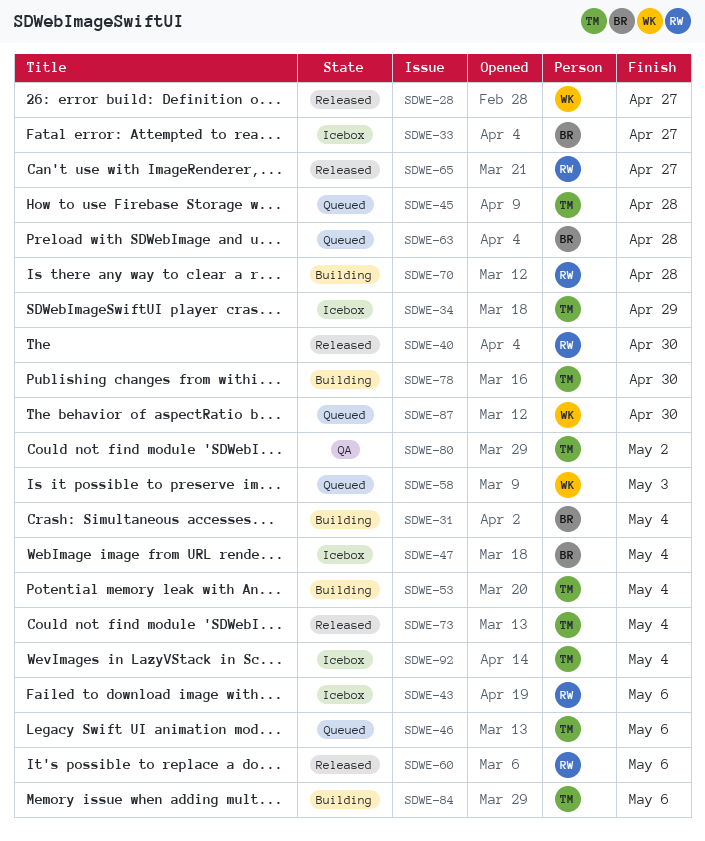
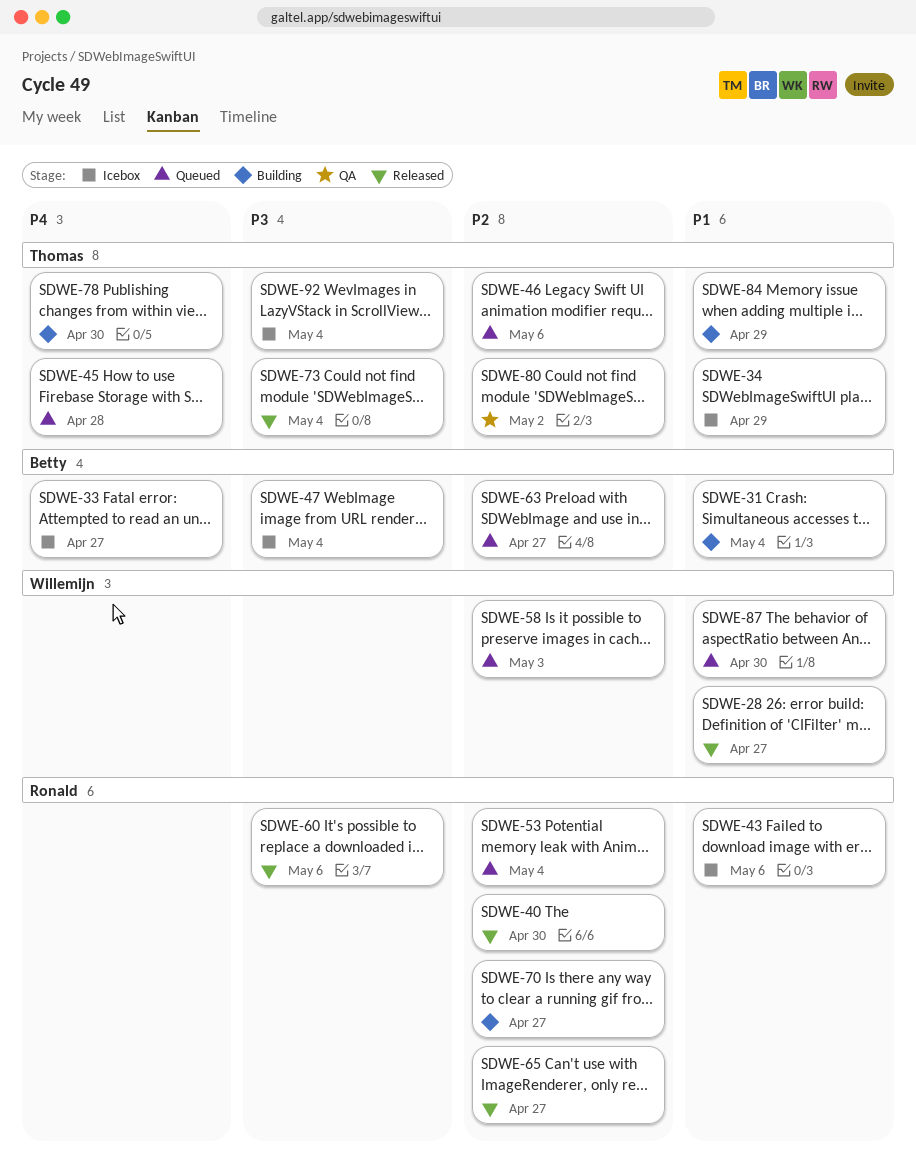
SDWE-53, status: Building -> Queued
SDWE-53, owner: Thomas -> Ronald
SDWE-63, due: Apr 28 -> Apr 27
SDWE-70, due: Apr 28 -> Apr 27
SDWE-84, due: May 6 -> Apr 29

